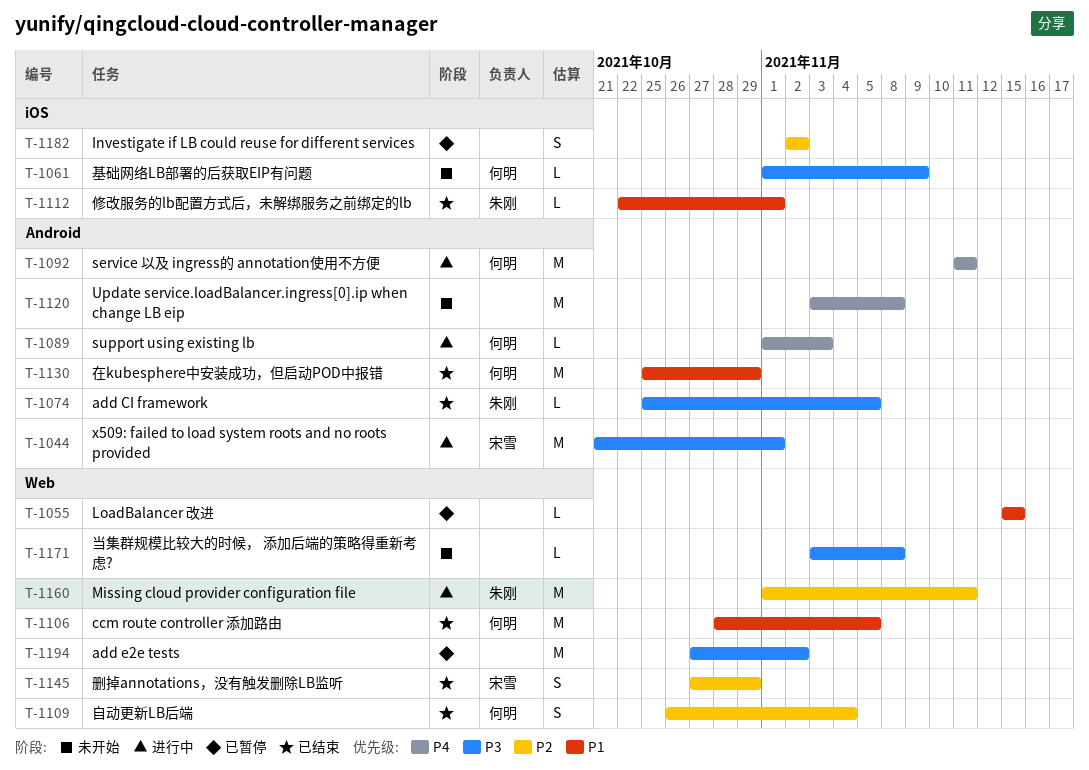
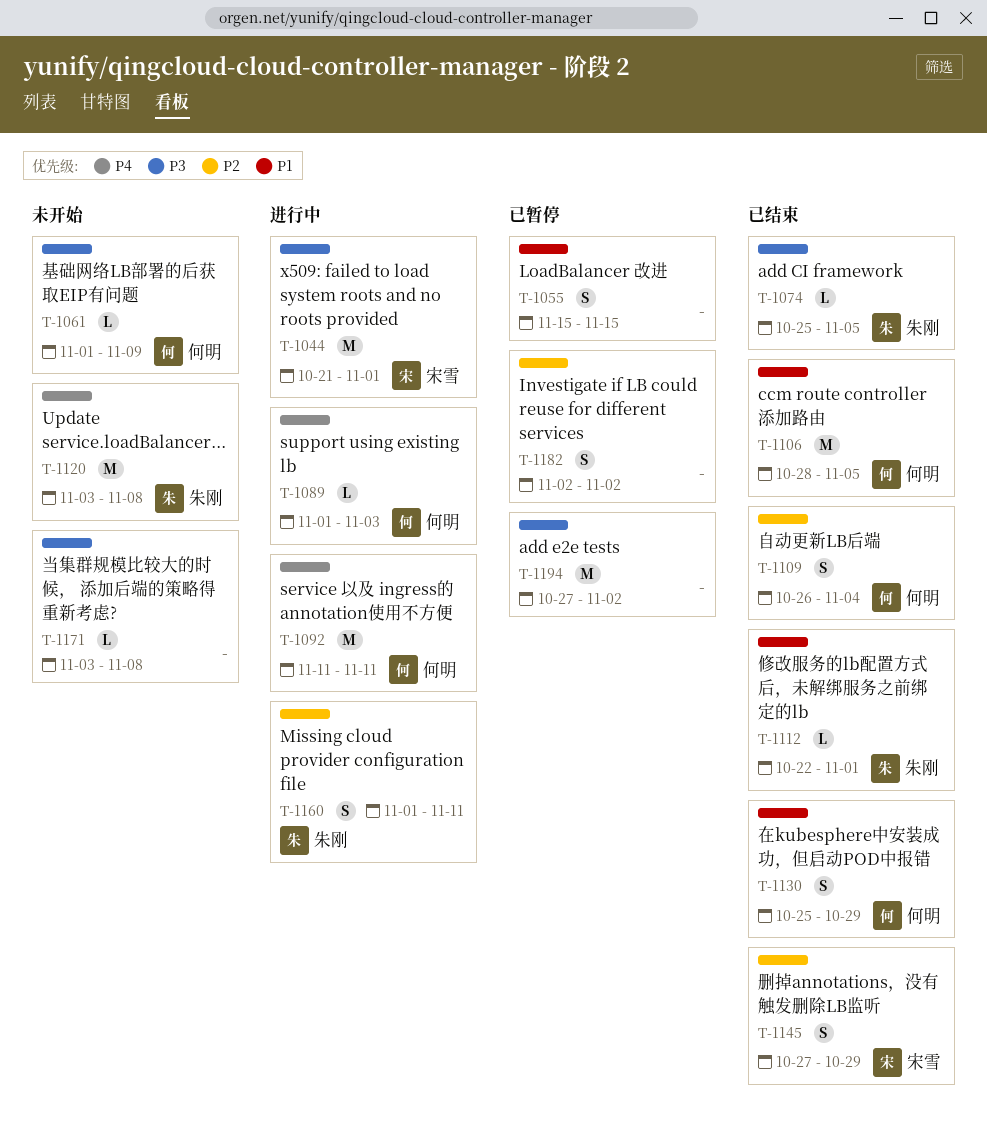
T-1055, estimate: L -> S
T-1120, owner: none -> 朱刚
T-1130, estimate: M -> S
T-1160, estimate: M -> S

